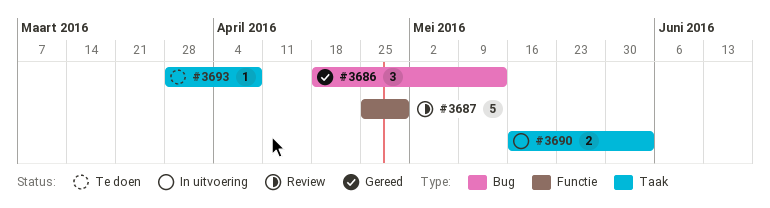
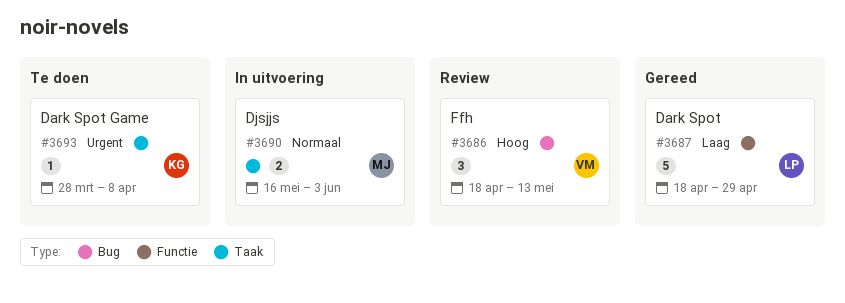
#3686, status: Gereed -> Review
#3687, status: Review -> Gereed
#3687, start: Apr 25 -> Apr 18

